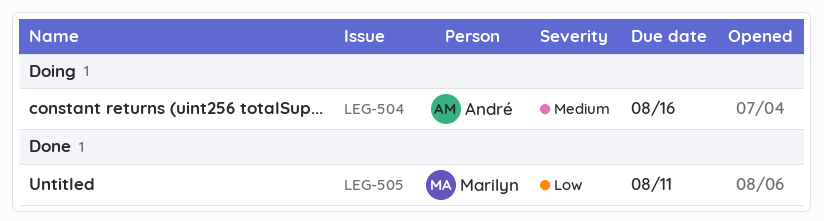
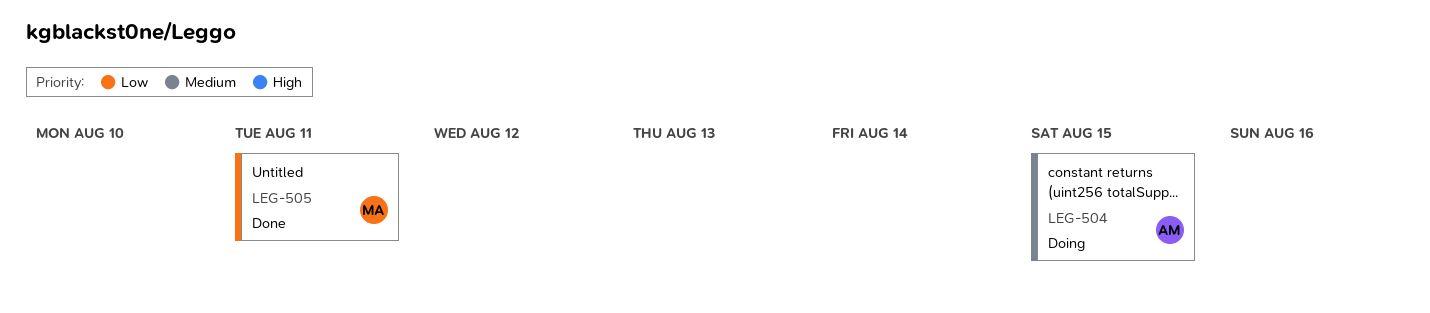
LEG-504, due: Aug 16 -> Aug 15

